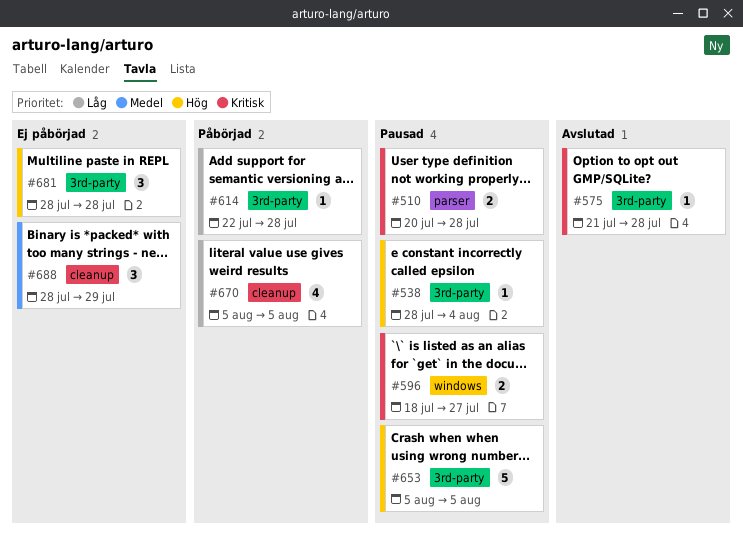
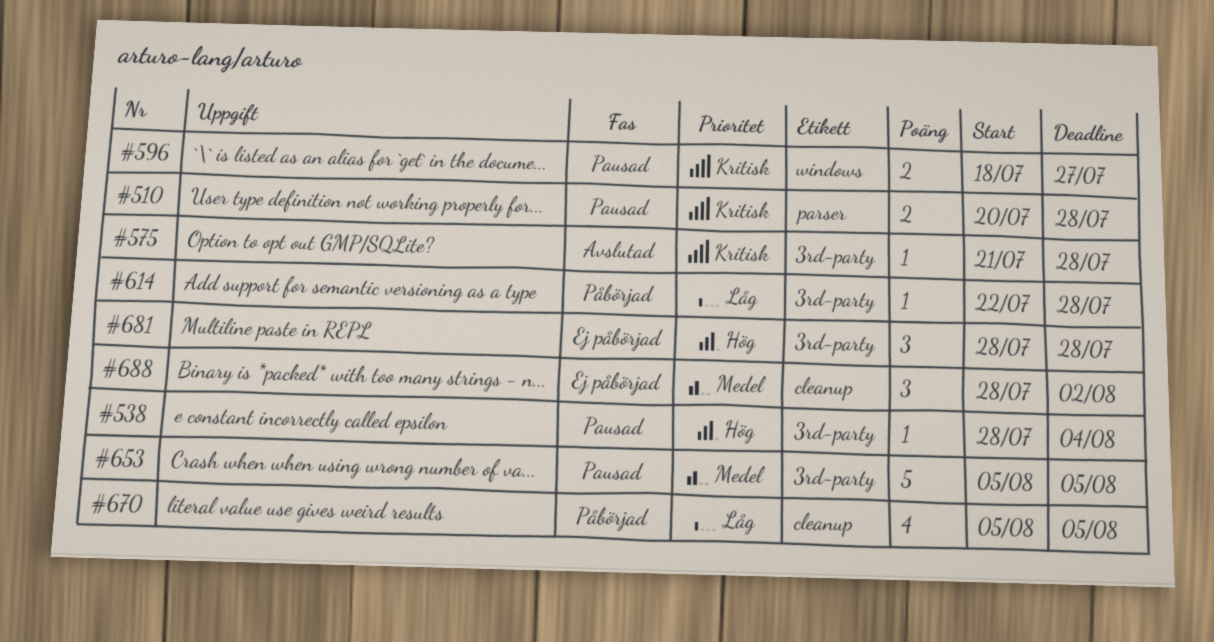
#653, priority: Hög -> Medel
#688, due: Jul 29 -> Aug 2

